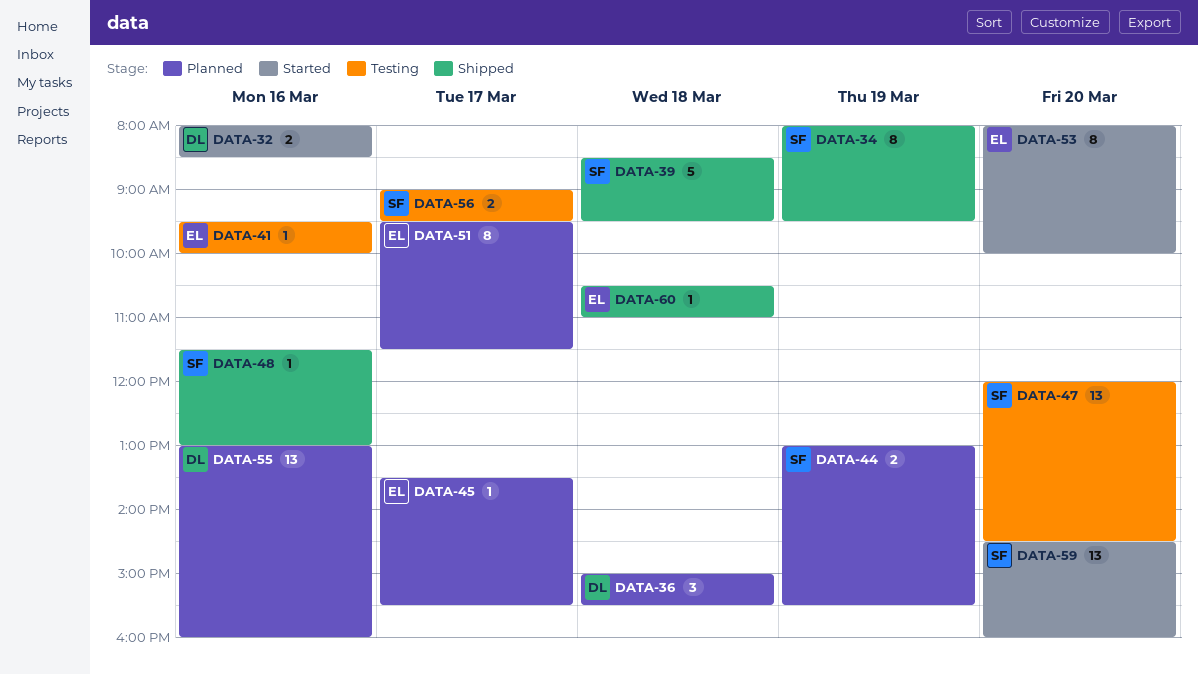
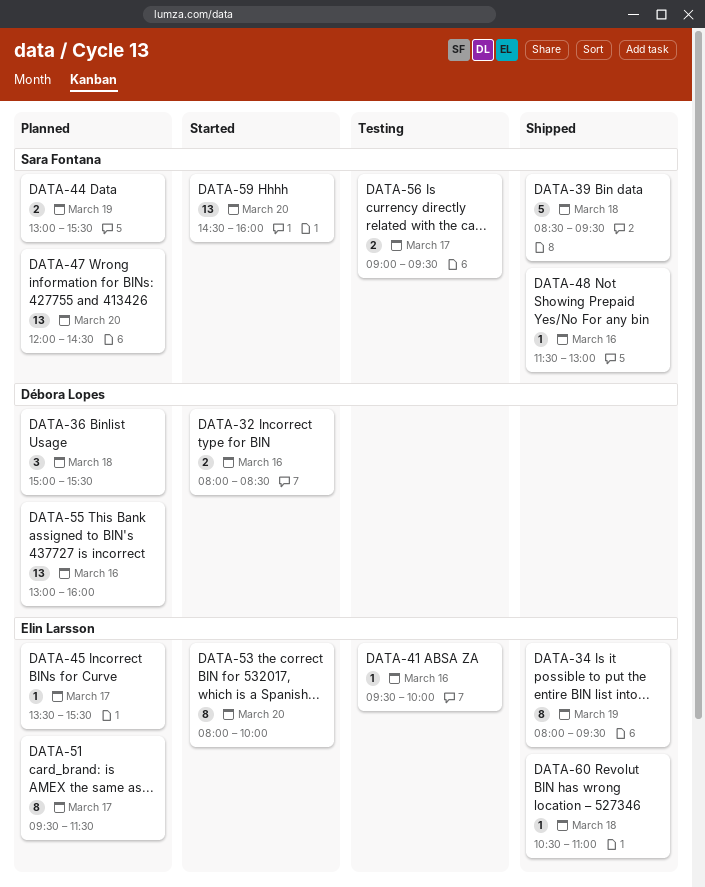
DATA-34, owner: Sara Fontana -> Elin Larsson
DATA-47, status: Testing -> Planned

